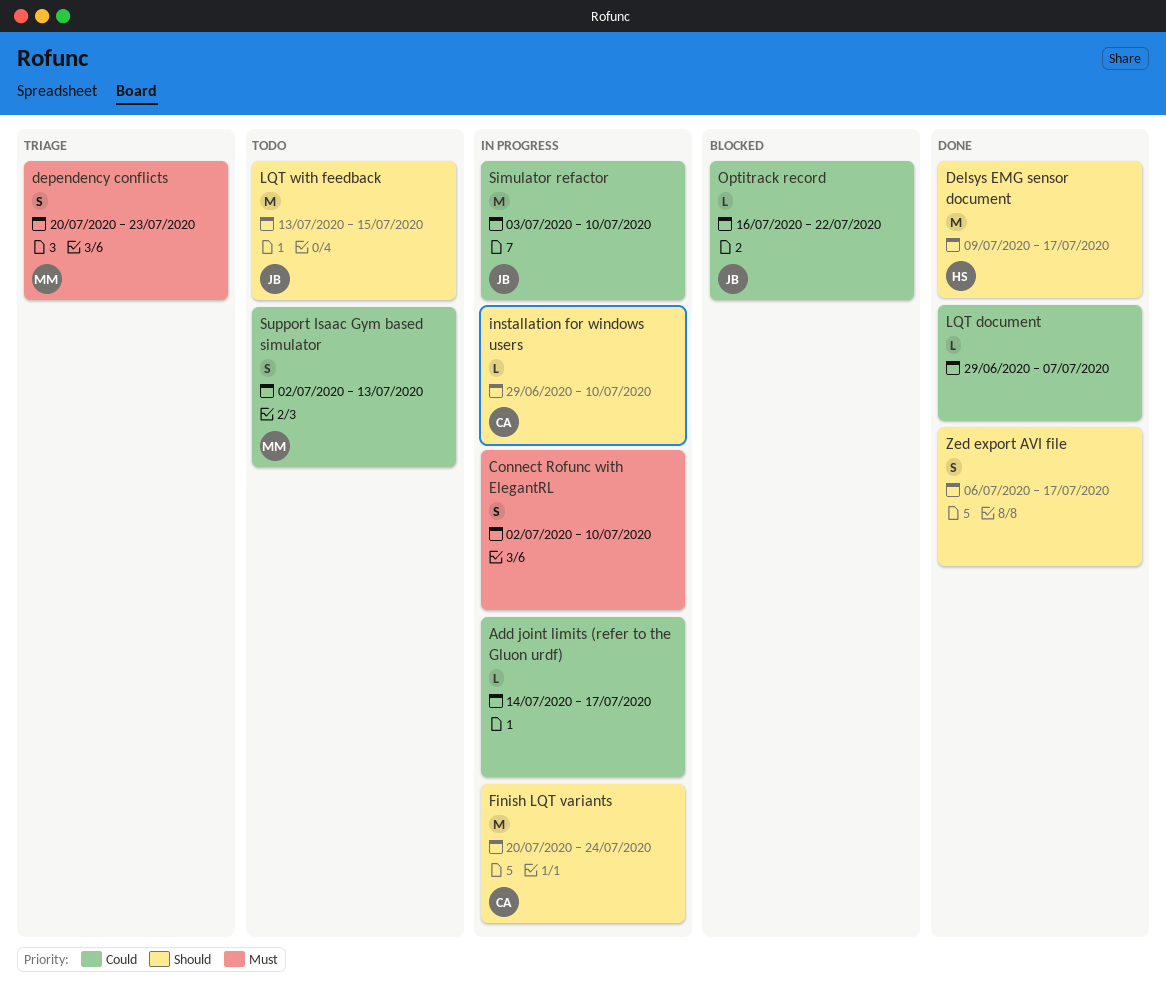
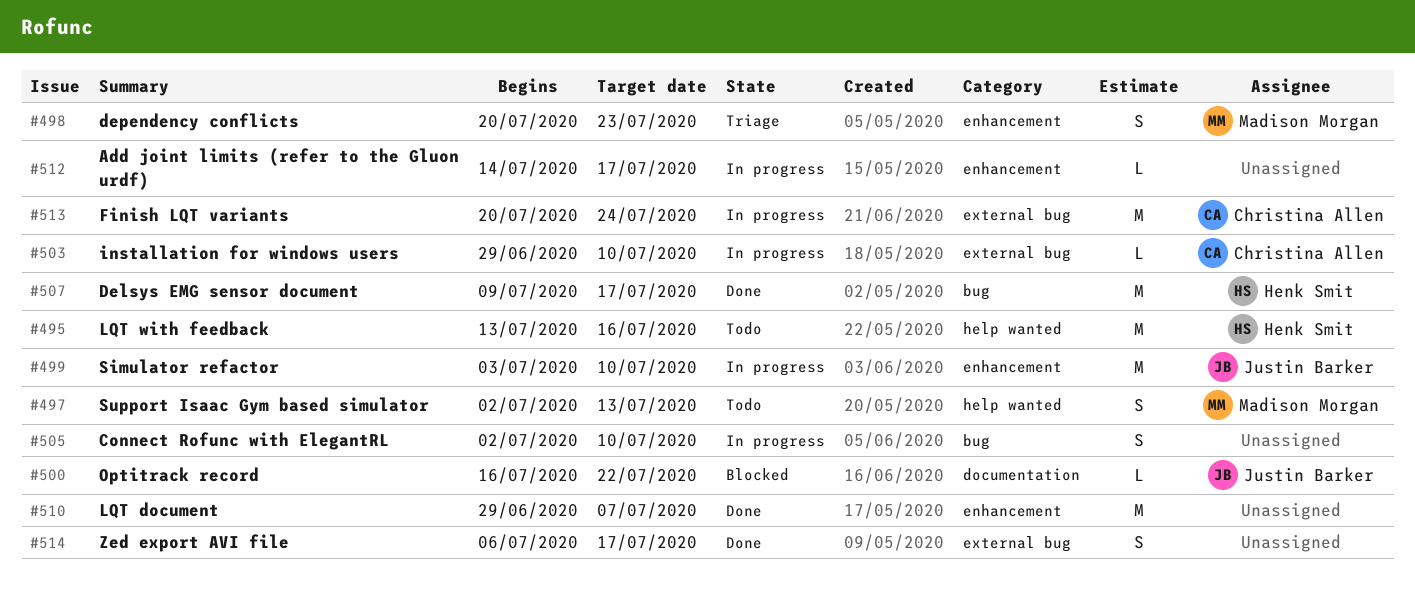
LQT document, estimate: L -> M
LQT with feedback, owner: Justin Barker -> Henk Smit
LQT with feedback, due: Jul 15 -> Jul 16

